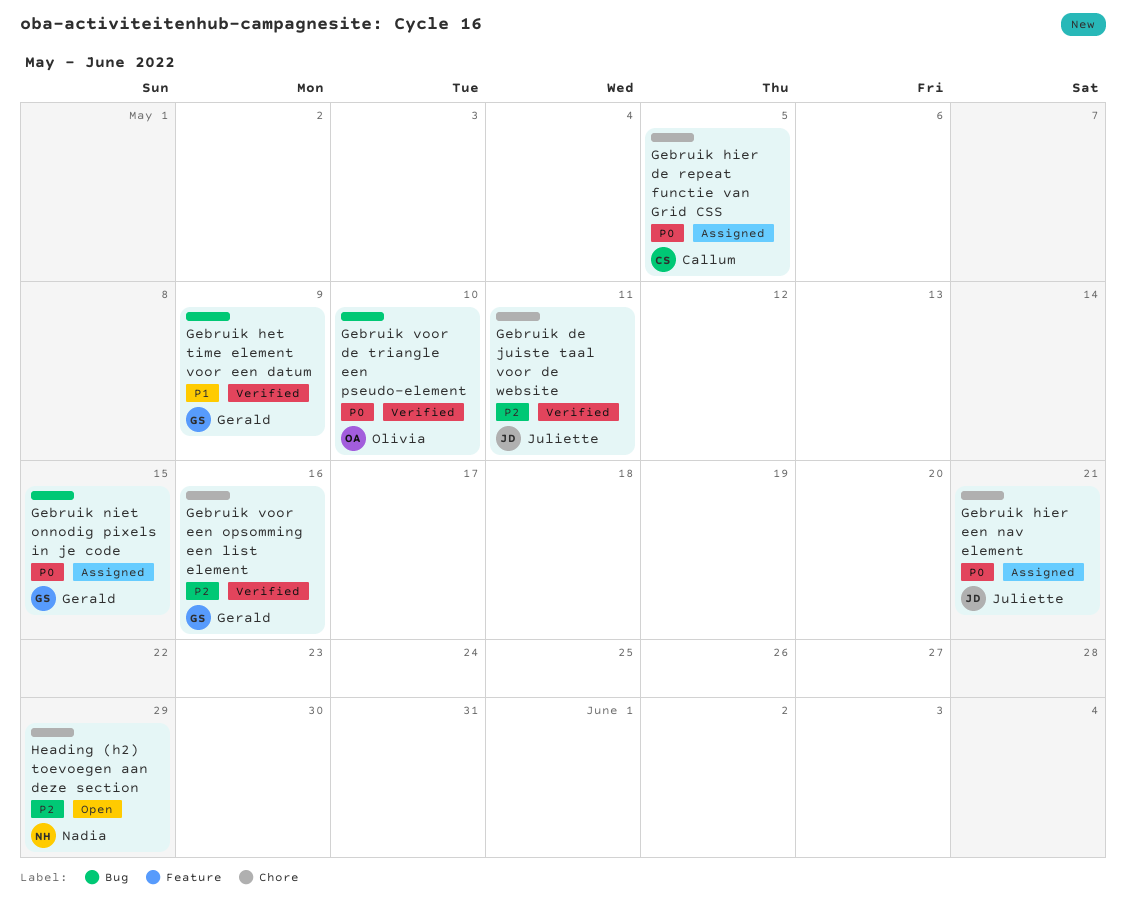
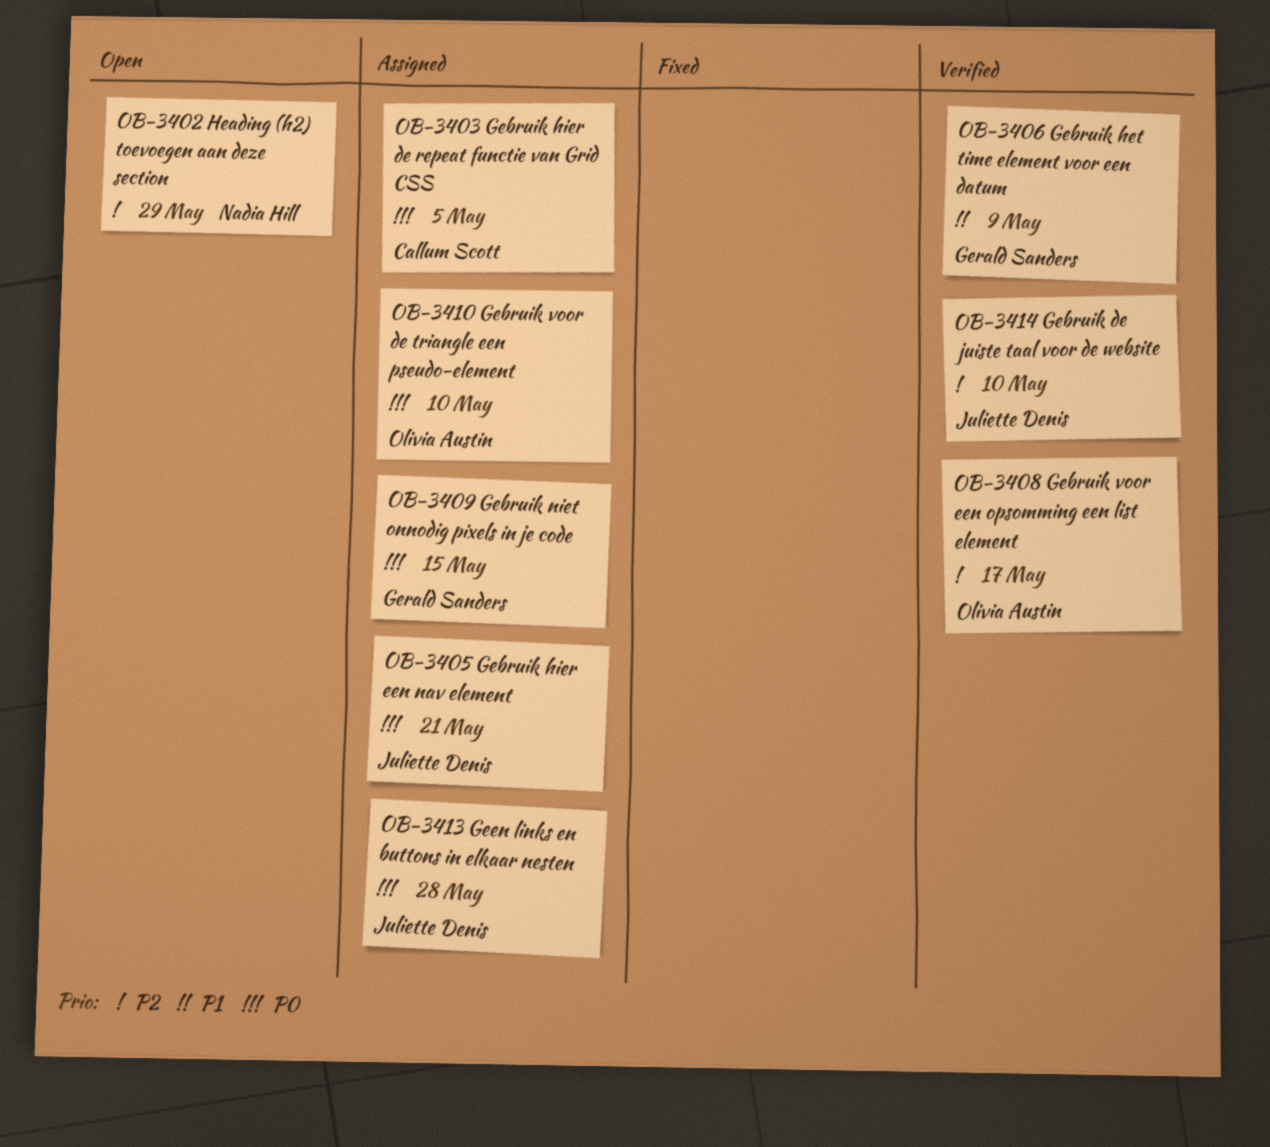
Gebruik de juiste taal voor de website, due: May 11 -> May 10
Gebruik voor de triangle een pseudo-element, status: Verified -> Assigned
Gebruik voor een opsomming een list element, owner: Gerald Sanders -> Olivia Austin
Gebruik voor een opsomming een list element, due: May 16 -> May 17
Geen links en buttons in elkaar nesten: none -> present

